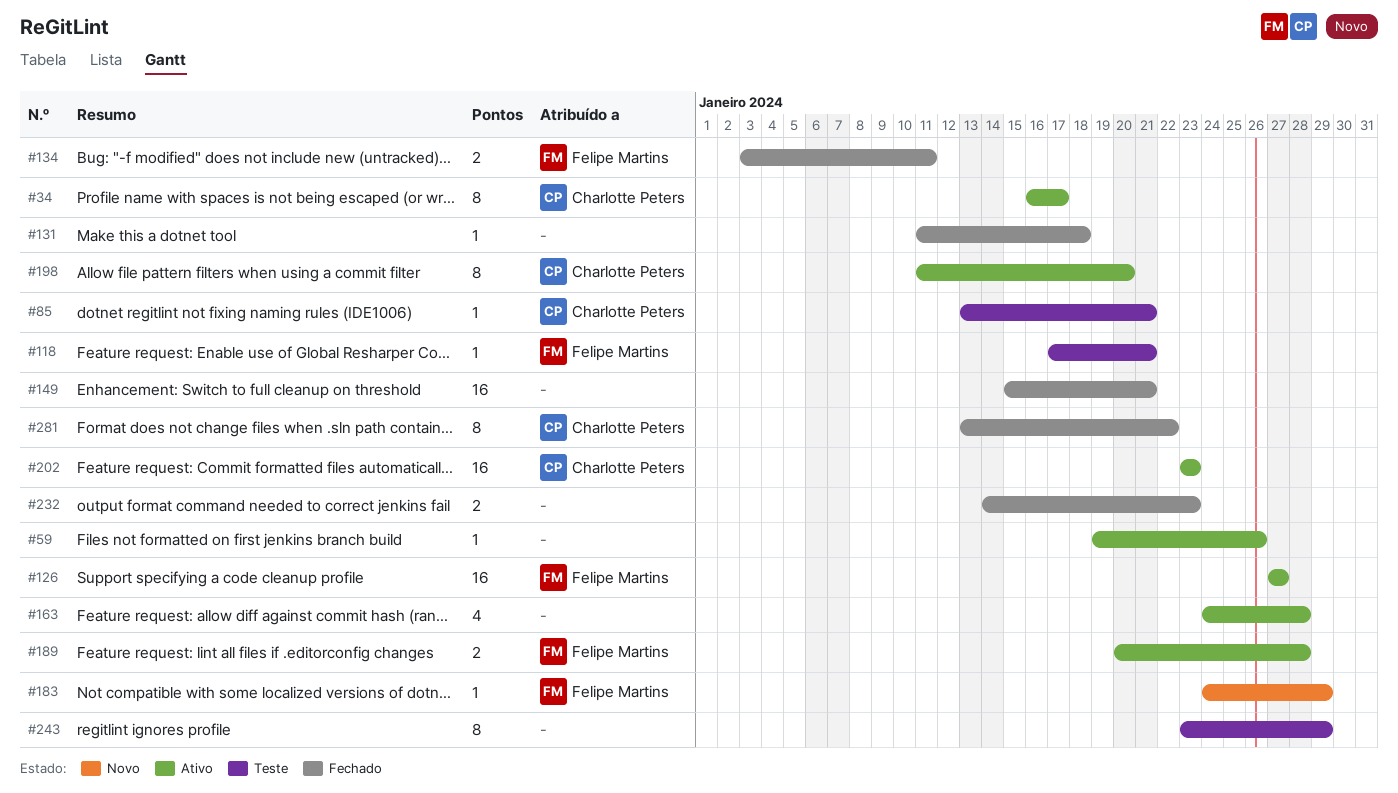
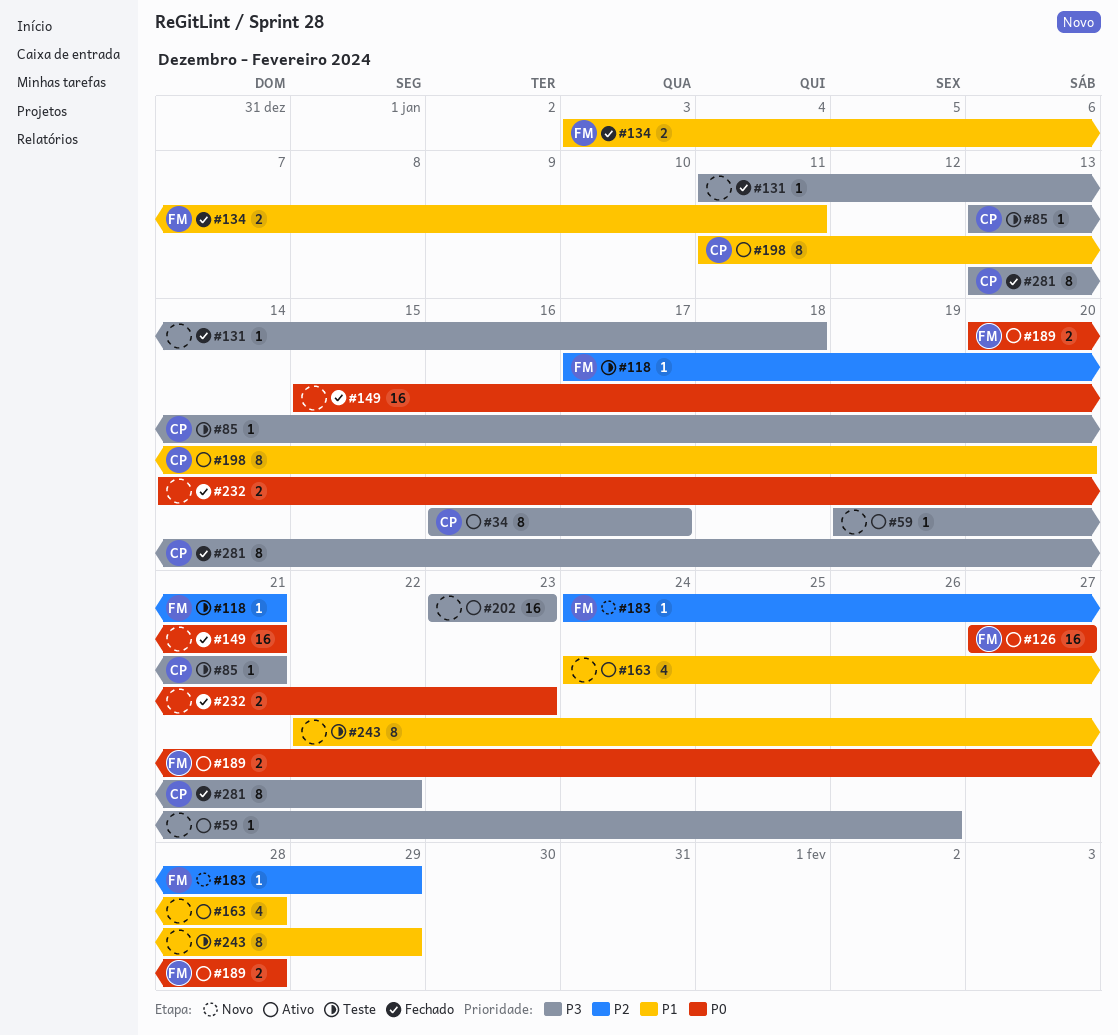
#202, owner: Charlotte Peters -> none
#243, start: Jan 23 -> Jan 22

